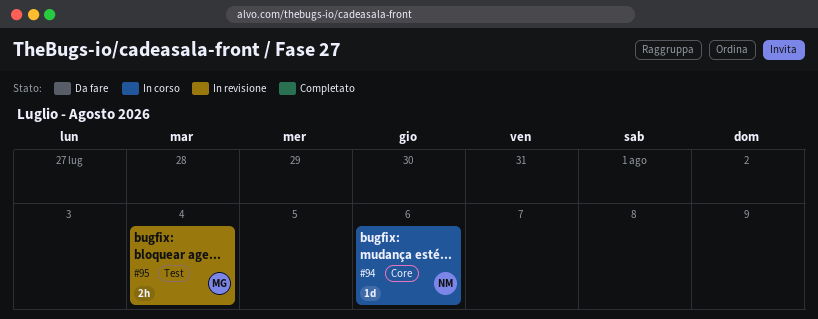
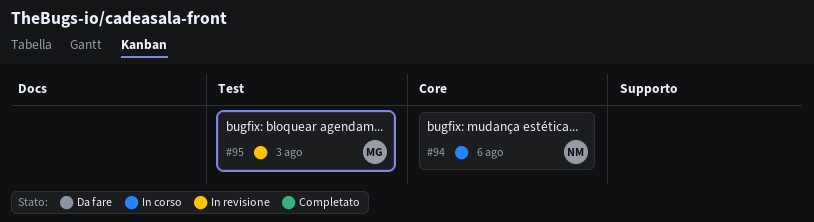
#95, due: Aug 4 -> Aug 3

